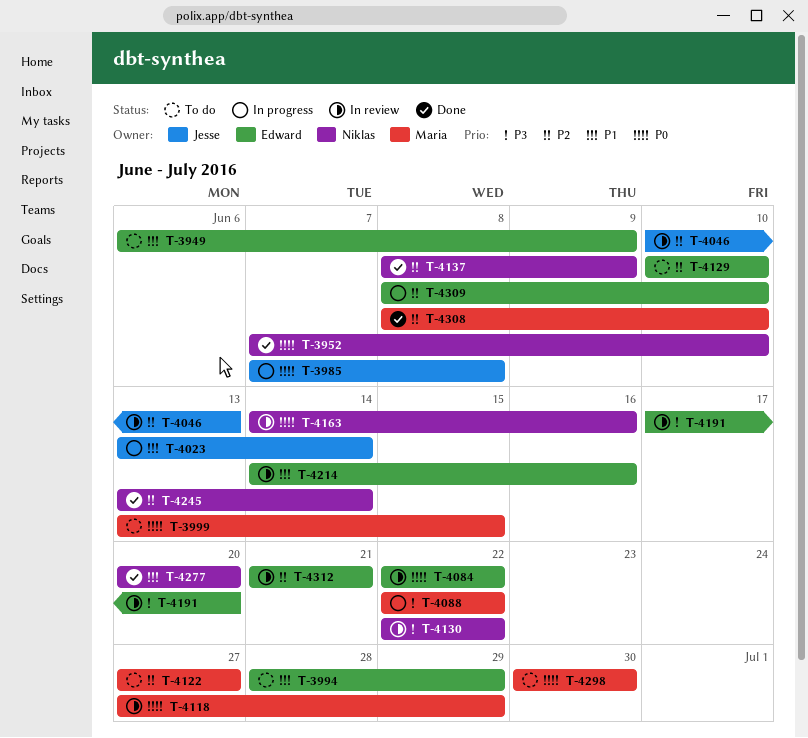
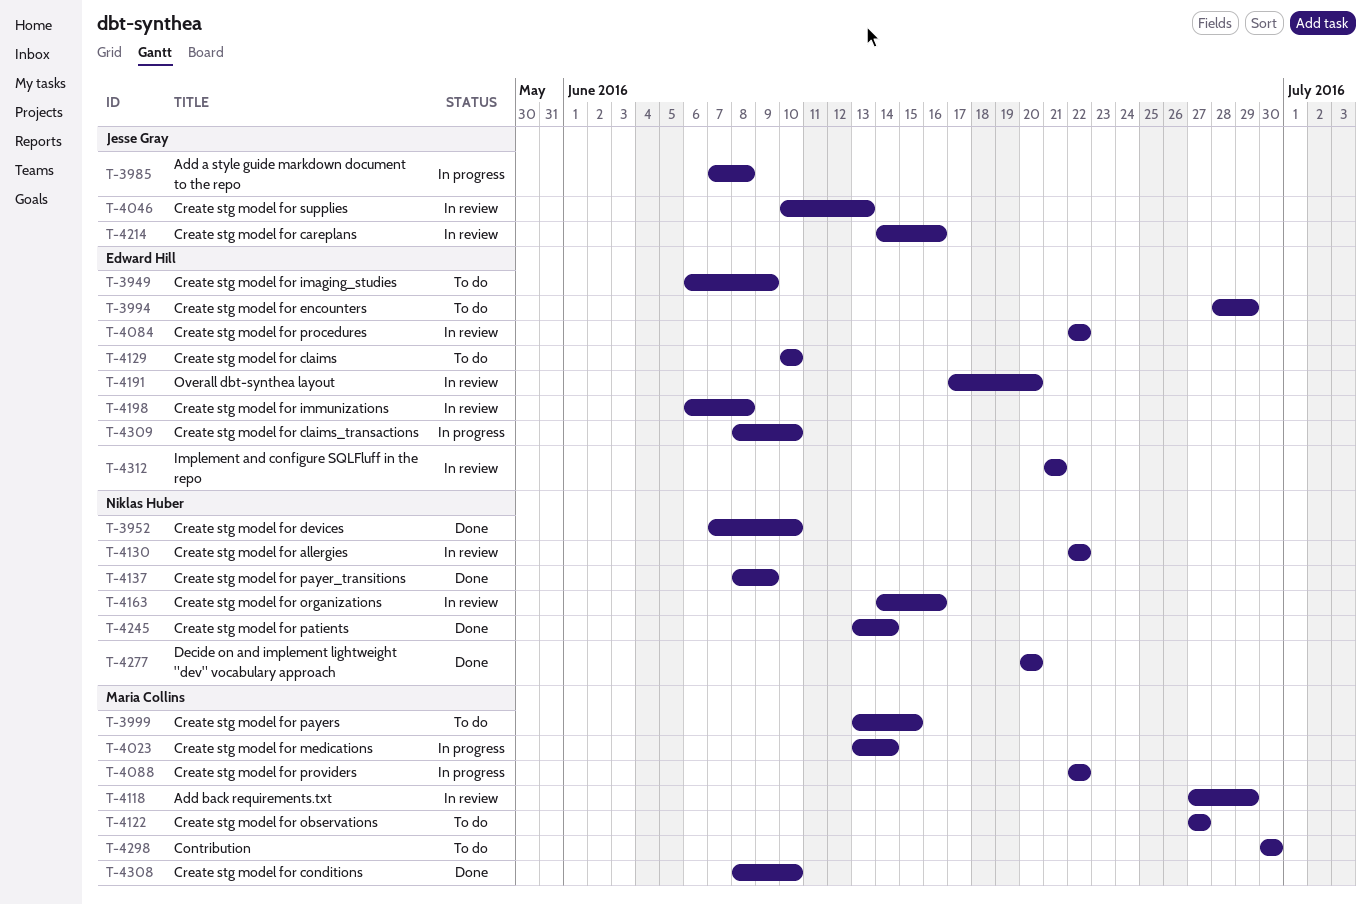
T-4023, owner: Jesse Gray -> Maria Collins
T-4198: none -> present
T-4214, owner: Edward Hill -> Jesse Gray

